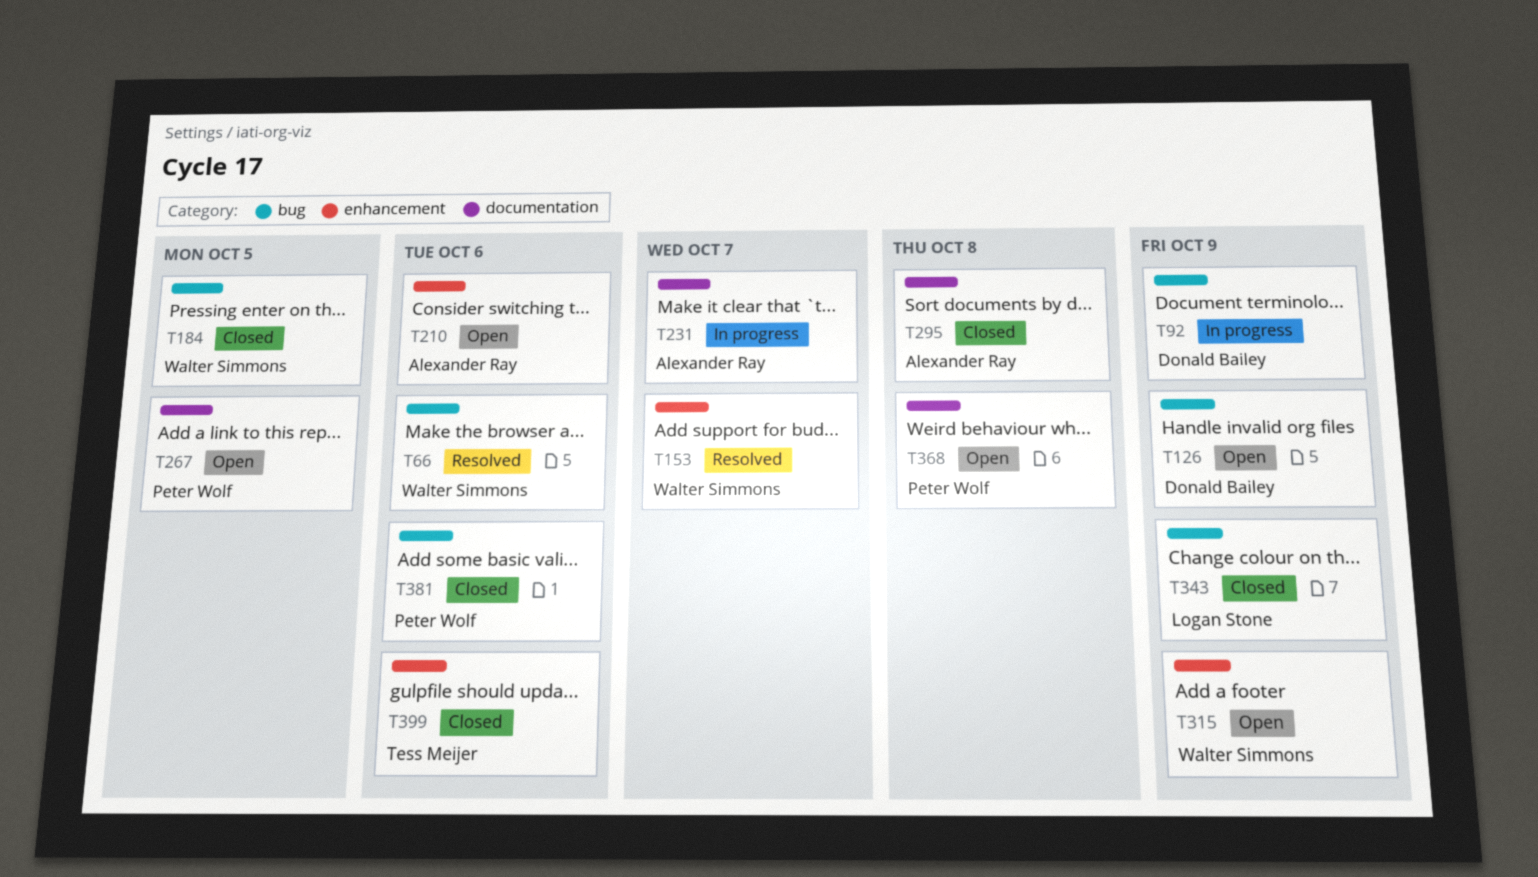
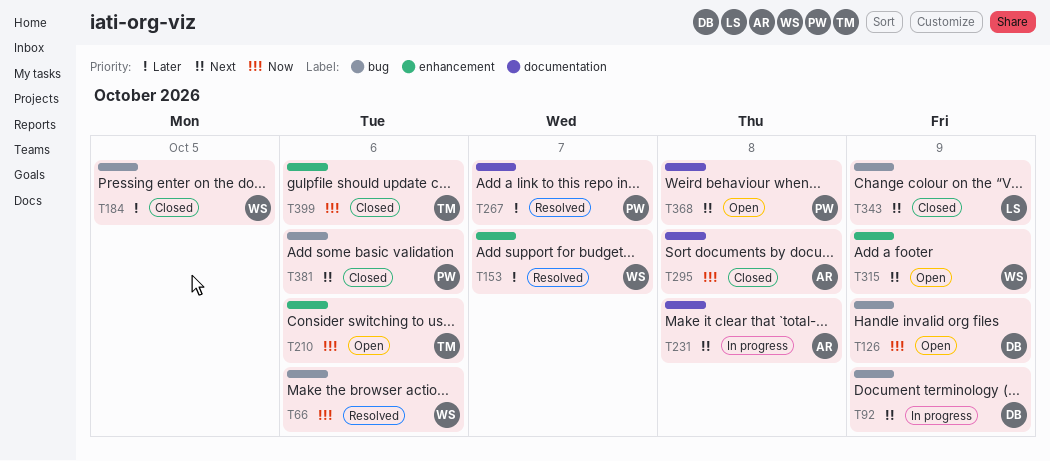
T210, owner: Alexander Ray -> Tess Meijer
T231, due: Oct 7 -> Oct 8
T267, status: Open -> Resolved
T267, due: Oct 5 -> Oct 7

